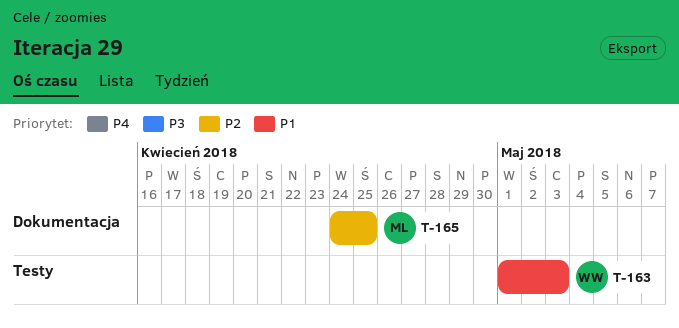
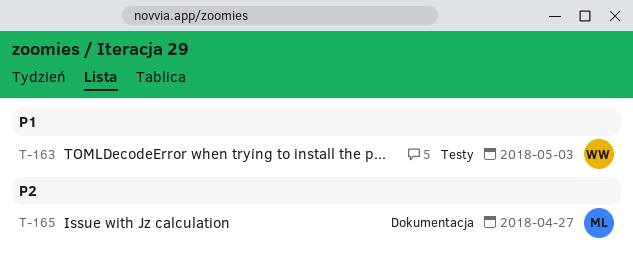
T-165, due: Apr 25 -> Apr 27

